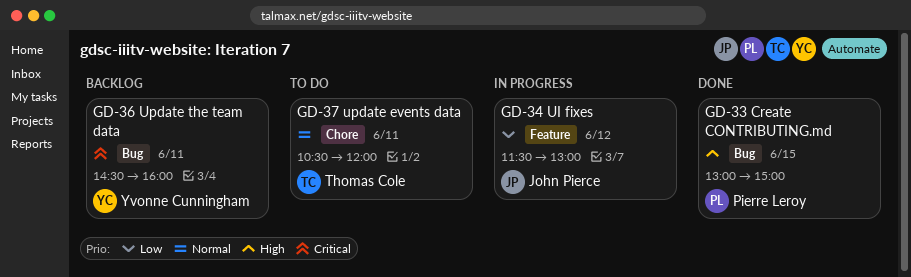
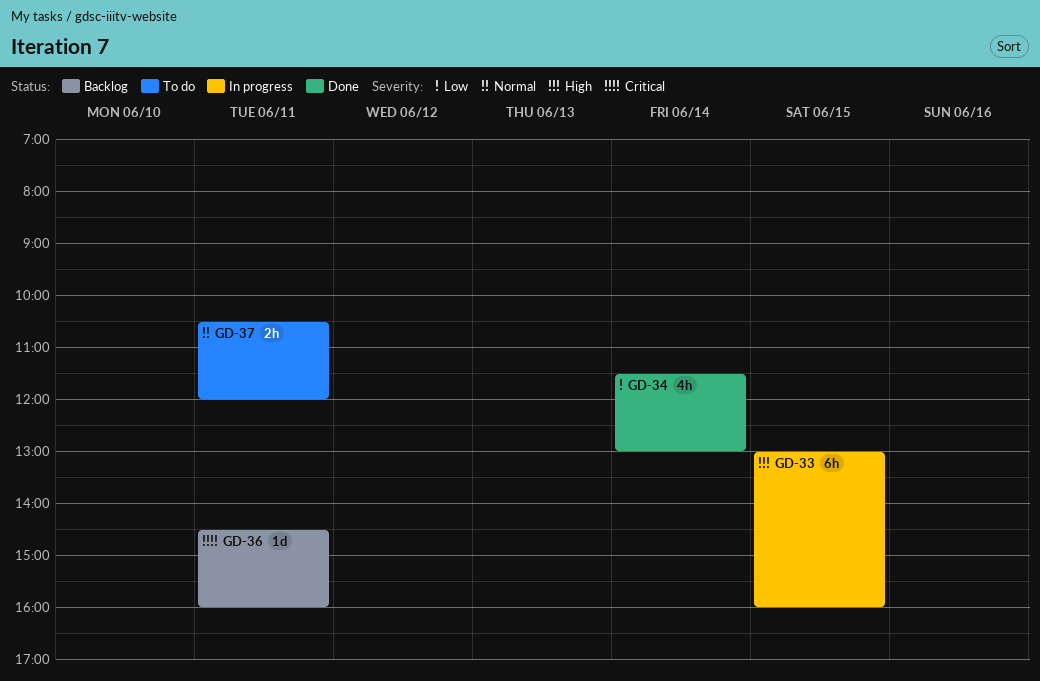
GD-33, status: Done -> In progress
GD-33, ends: 15:00 -> 16:00
GD-34, status: In progress -> Done
GD-34, day: Jun 12 -> Jun 14

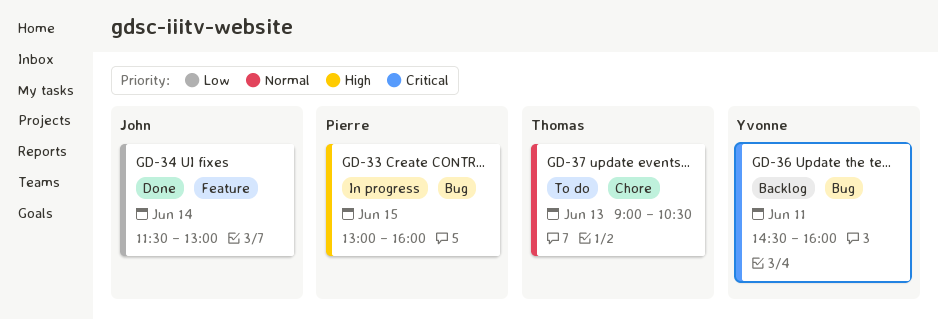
GD-37, day: Jun 11 -> Jun 13
GD-37, begins: 10:30 -> 09:00
GD-37, ends: 12:00 -> 10:30

